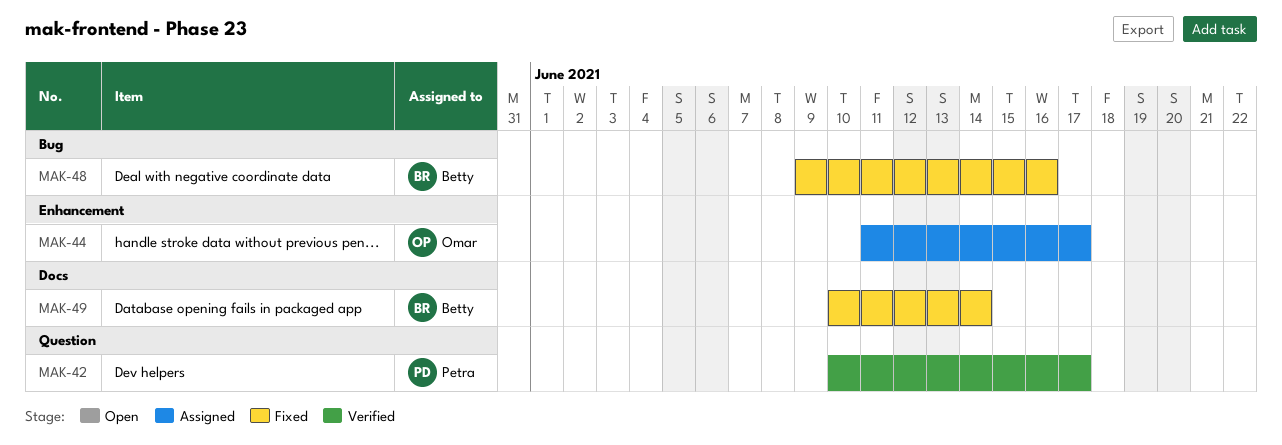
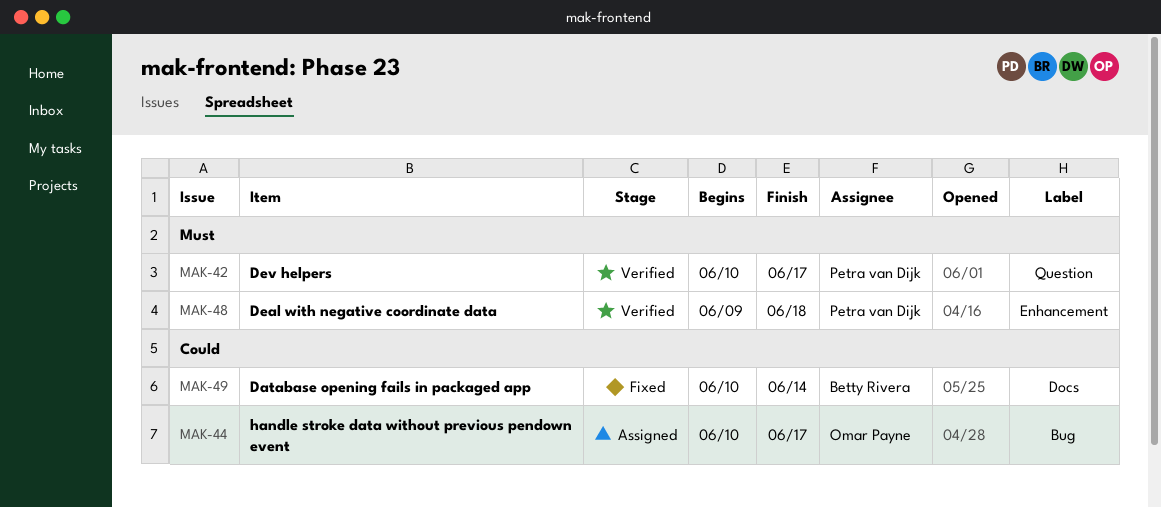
MAK-44, label: Enhancement -> Bug
MAK-44, start: Jun 11 -> Jun 10
MAK-48, status: Fixed -> Verified
MAK-48, owner: Betty Rivera -> Petra van Dijk
MAK-48, label: Bug -> Enhancement
MAK-48, due: Jun 16 -> Jun 18

